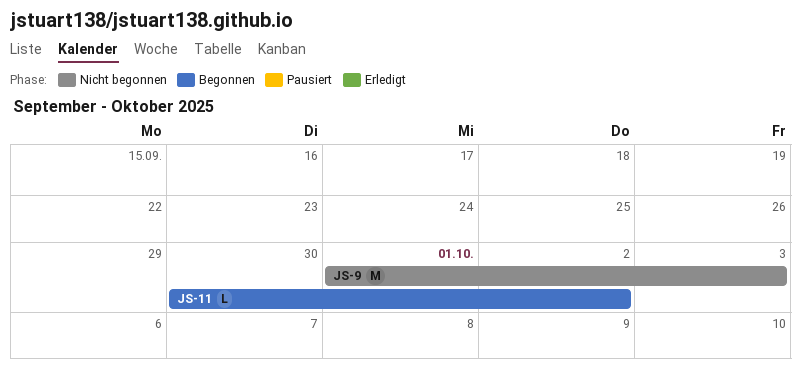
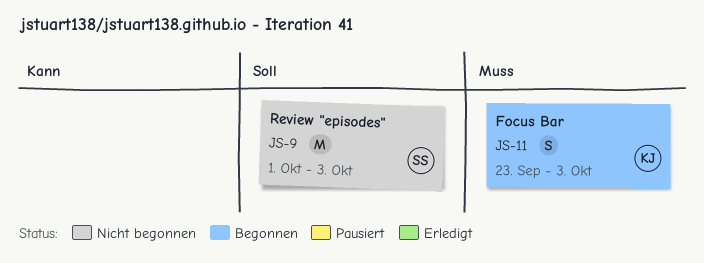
JS-11, estimate: L -> S
JS-11, start: Sep 30 -> Sep 23
JS-11, due: Oct 2 -> Oct 3

